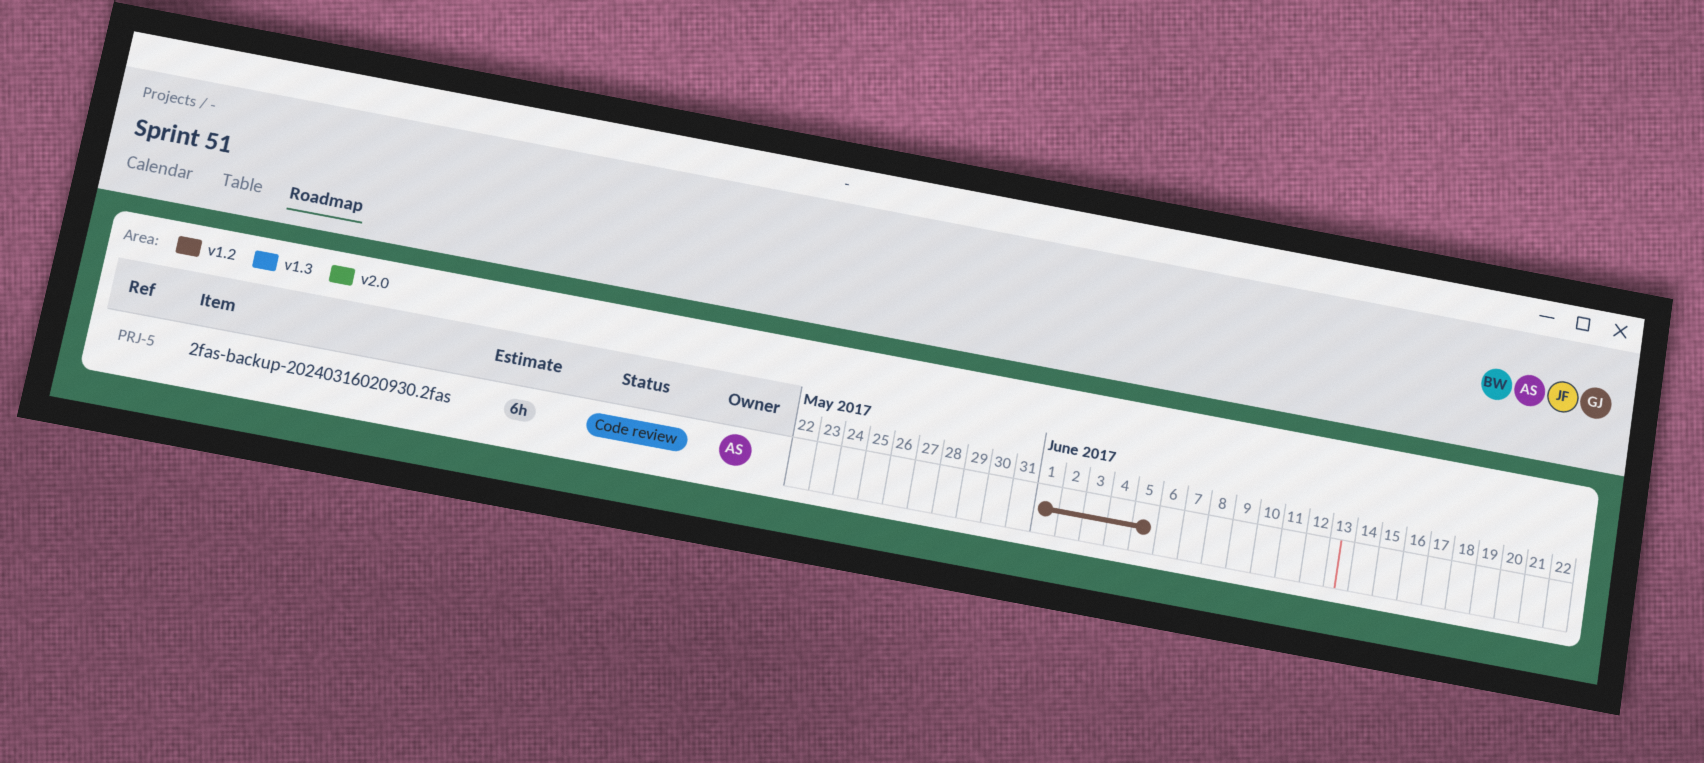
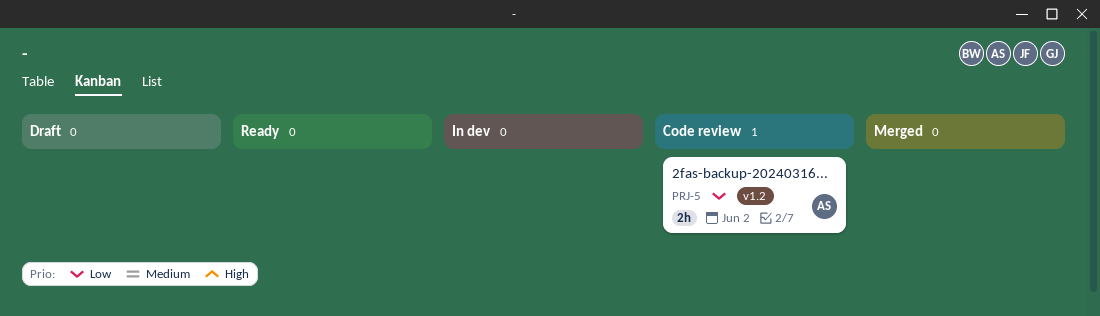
PRJ-5, estimate: 6h -> 2h
PRJ-5, due: Jun 5 -> Jun 2

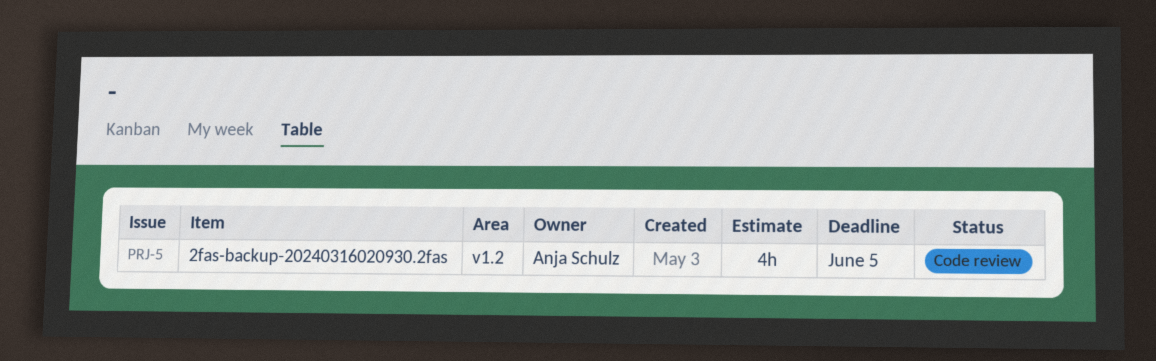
PRJ-5, estimate: 2h -> 4h
PRJ-5, due: Jun 2 -> Jun 5

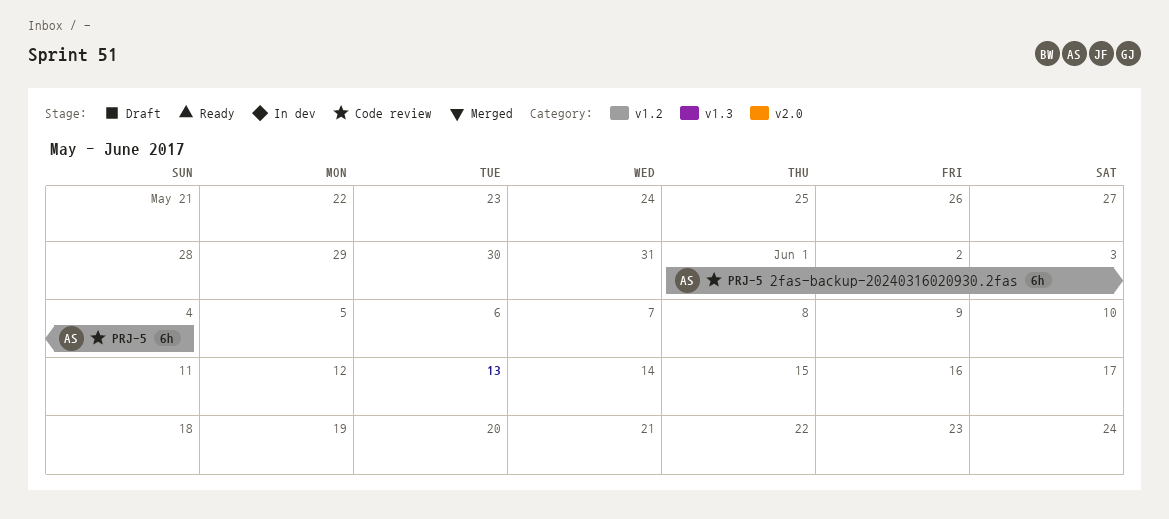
PRJ-5, estimate: 4h -> 6h
PRJ-5, due: Jun 5 -> Jun 4

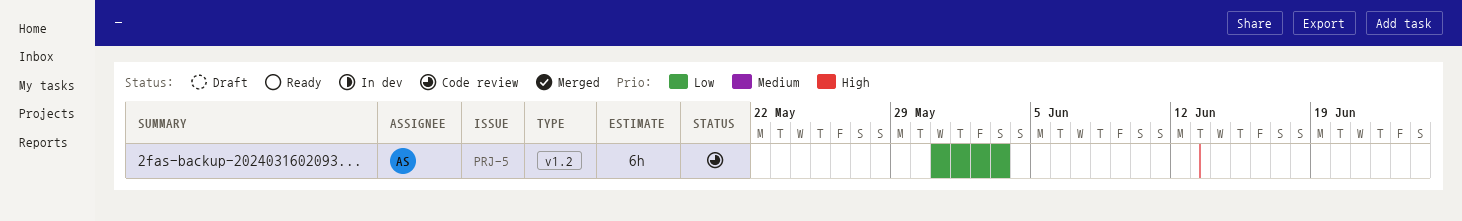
PRJ-5, start: Jun 1 -> May 31
PRJ-5, due: Jun 4 -> Jun 3

